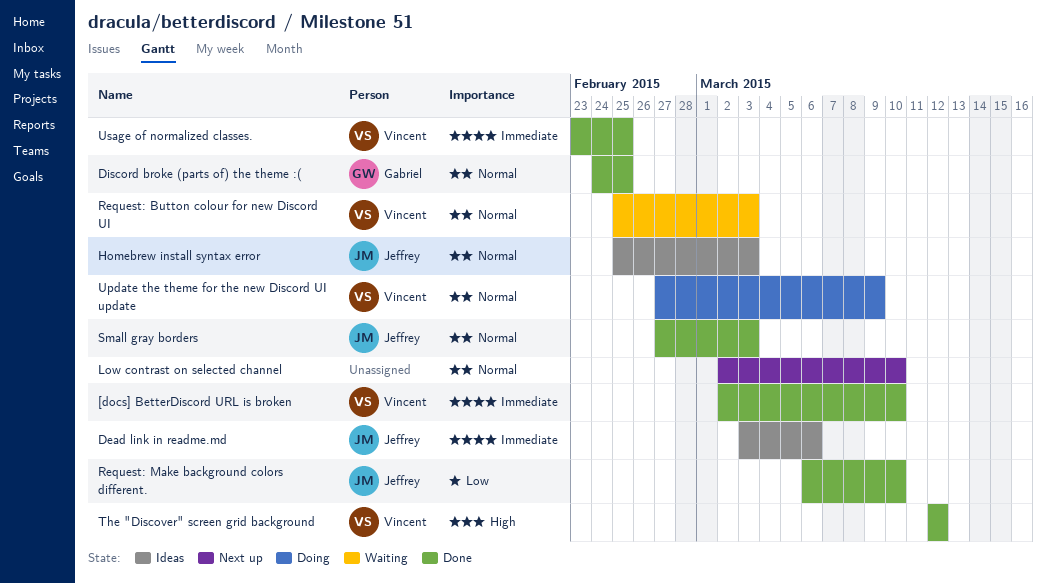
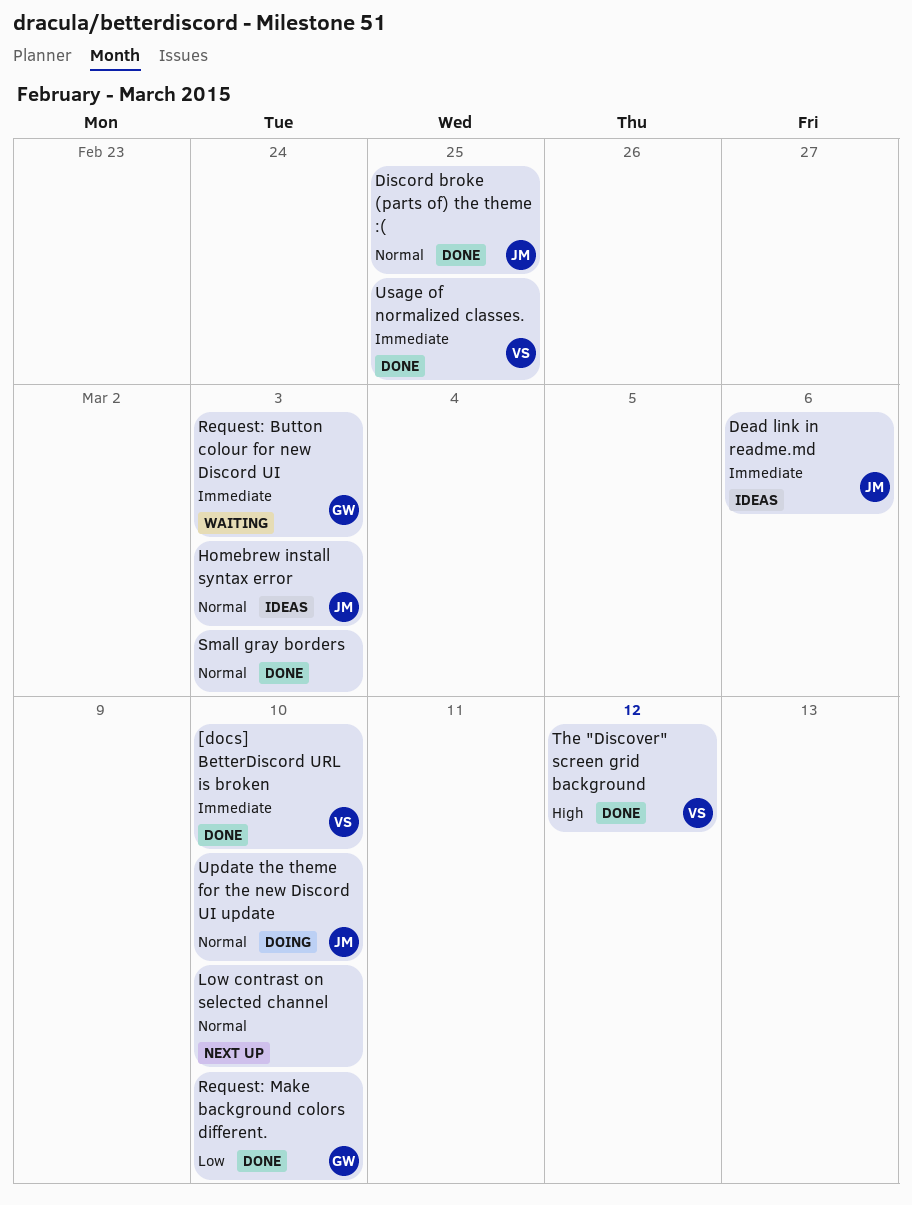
Discord broke (parts of) the theme :(, owner: Gabriel -> Jeffrey
Request: Button colour for new Discord UI, owner: Vincent -> Gabriel
Request: Button colour for new Discord UI, priority: Normal -> Immediate
Request: Make background colors different., owner: Jeffrey -> Gabriel
Small gray borders, owner: Jeffrey -> none
Update the theme for the new Discord UI update, owner: Vincent -> Jeffrey
Update the theme for the new Discord UI update, due: Mar 9 -> Mar 10

